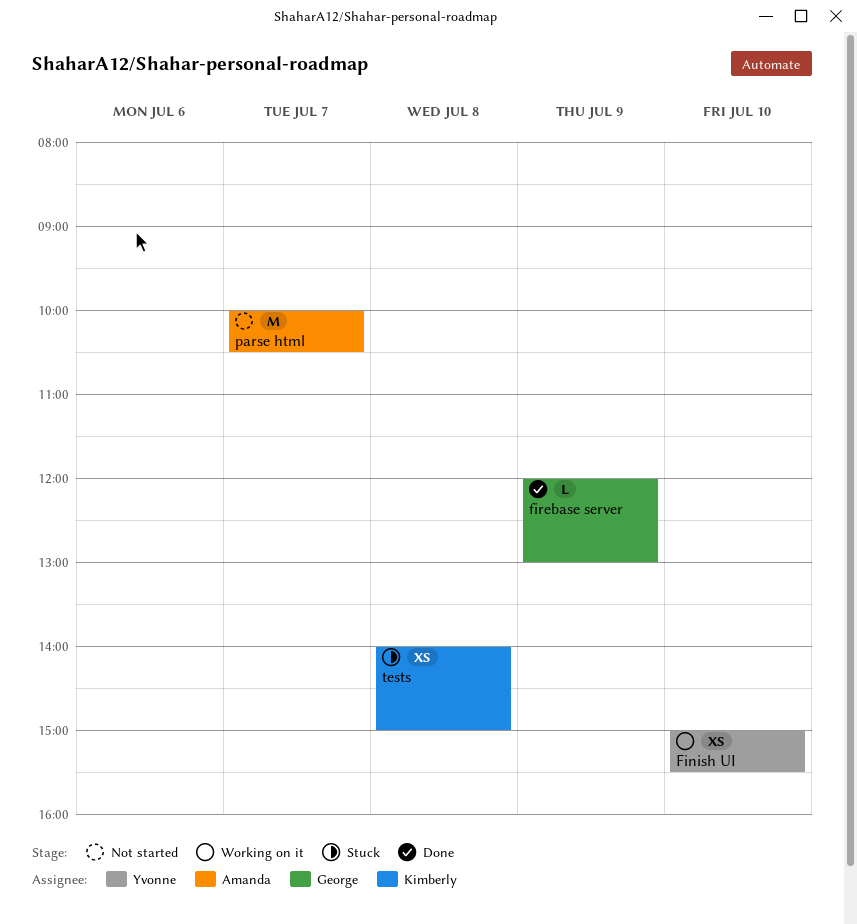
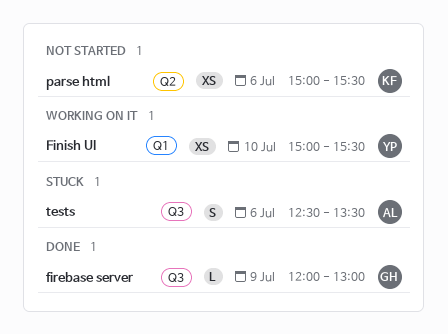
parse html, owner: Amanda -> Kimberly
parse html, estimate: M -> XS
parse html, day: Jul 7 -> Jul 6
parse html, begins: 10:00 -> 15:00
parse html, ends: 10:30 -> 15:30
tests, owner: Kimberly -> Amanda
tests, estimate: XS -> S
tests, day: Jul 8 -> Jul 6
tests, begins: 14:00 -> 12:30
tests, ends: 15:00 -> 13:30

